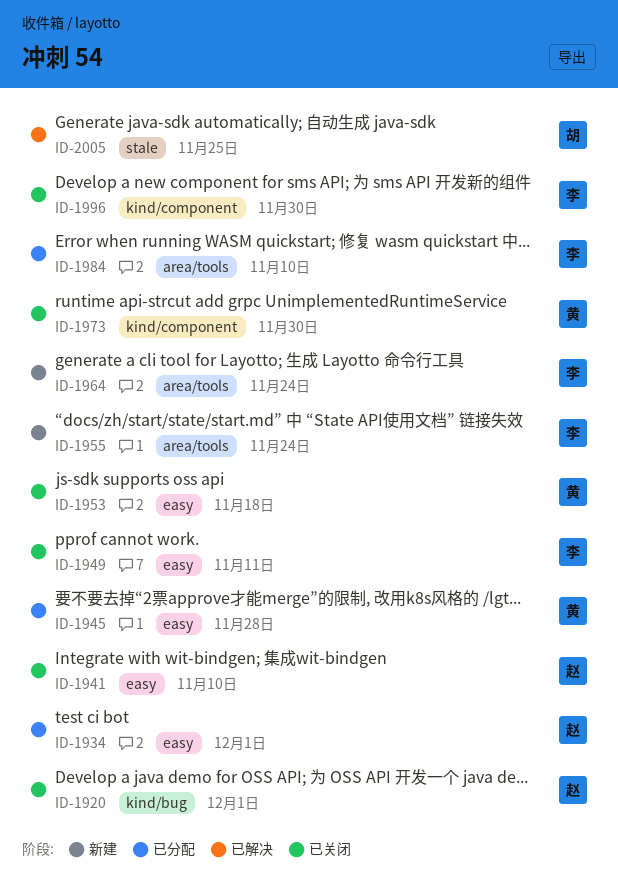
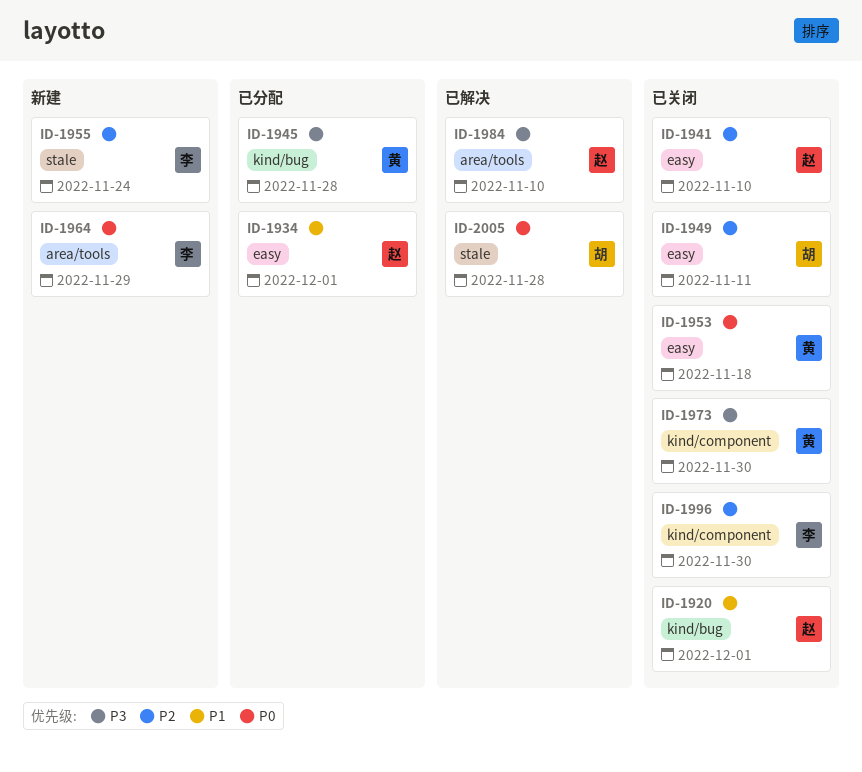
ID-1945, label: easy -> kind/bug
ID-1949, owner: 李 -> 胡
ID-1955, label: area/tools -> stale
ID-1964, due: Nov 24 -> Nov 29
ID-1984, status: 已分配 -> 已解决
ID-1984, owner: 李 -> 赵
ID-2005, due: Nov 25 -> Nov 28

